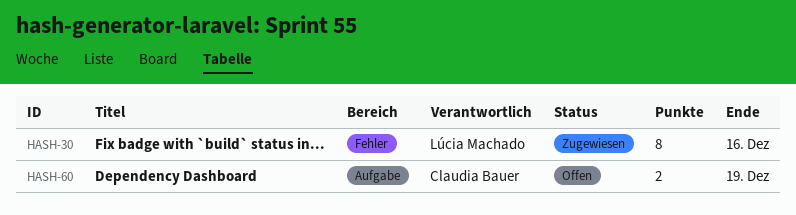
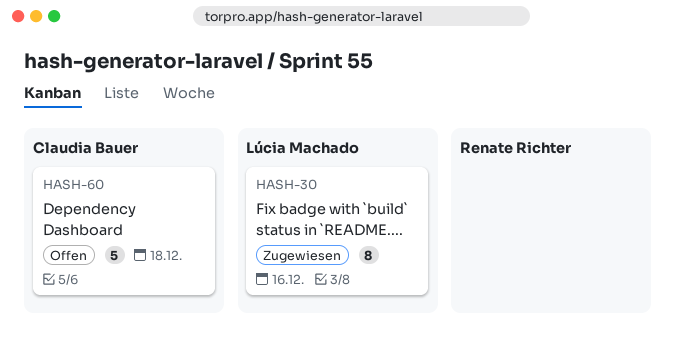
HASH-60, estimate: 2 -> 5
HASH-60, due: Dec 19 -> Dec 18

